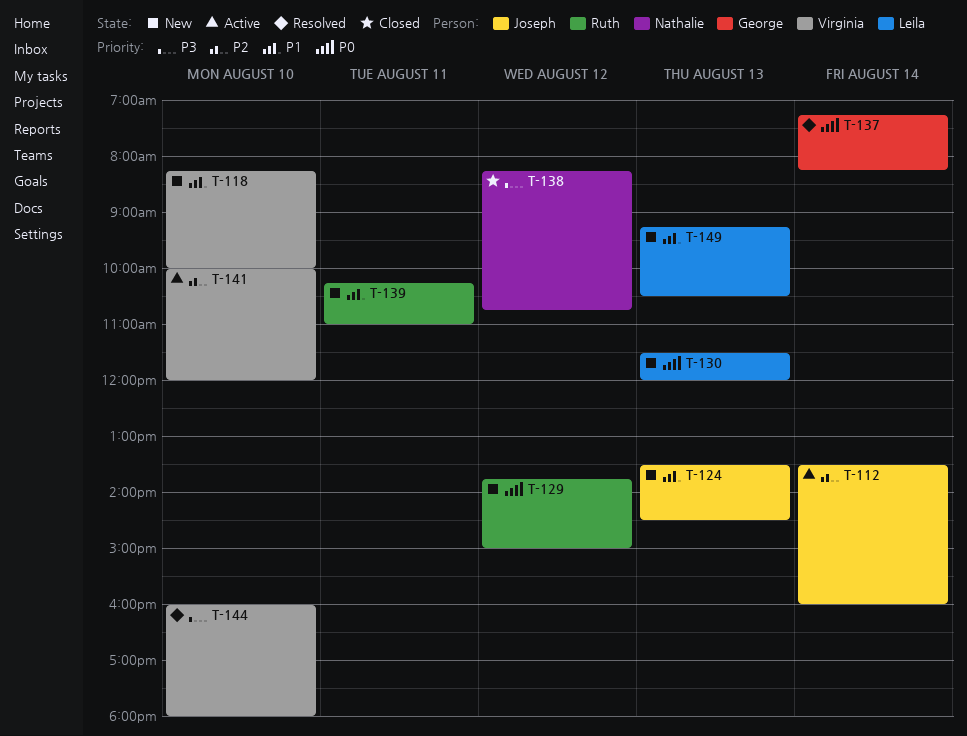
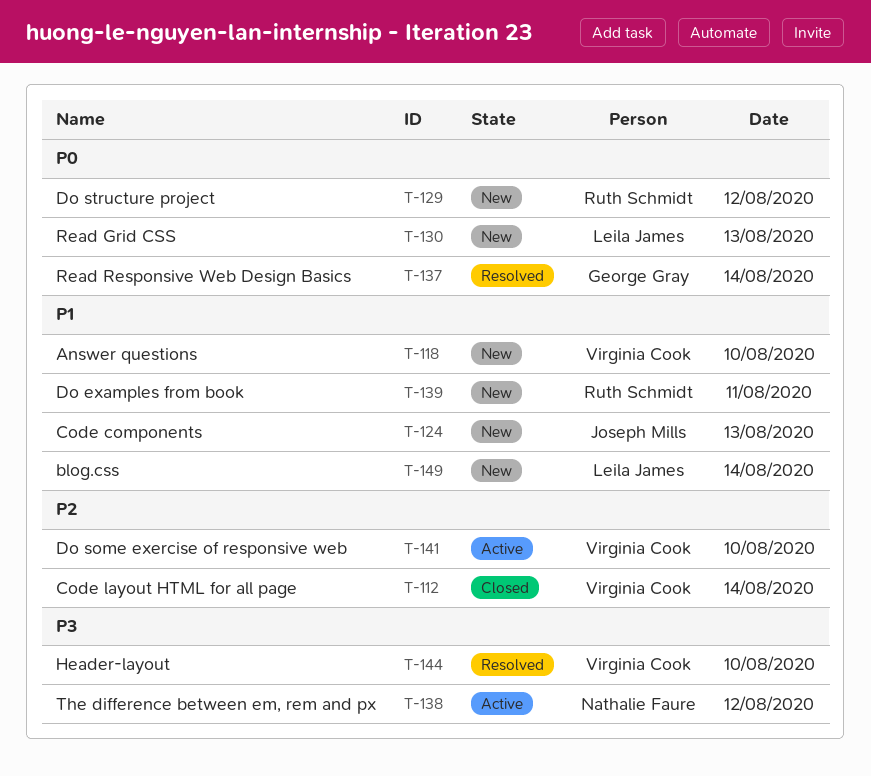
T-112, status: Active -> Closed
T-112, owner: Joseph Mills -> Virginia Cook
T-138, status: Closed -> Active
T-149, day: Aug 13 -> Aug 14

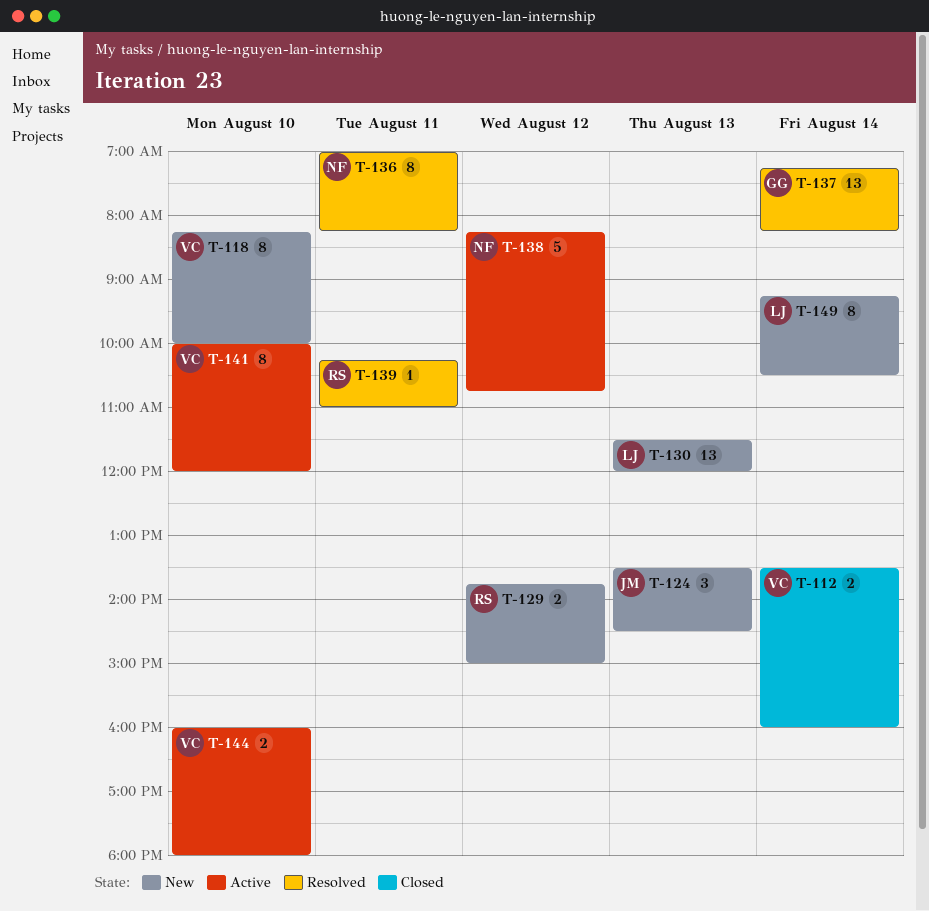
T-136: none -> present
T-139, status: New -> Resolved
T-144, status: Resolved -> Active

